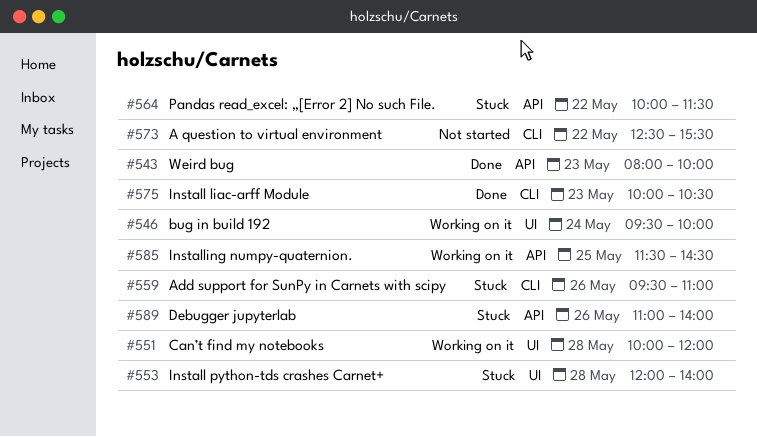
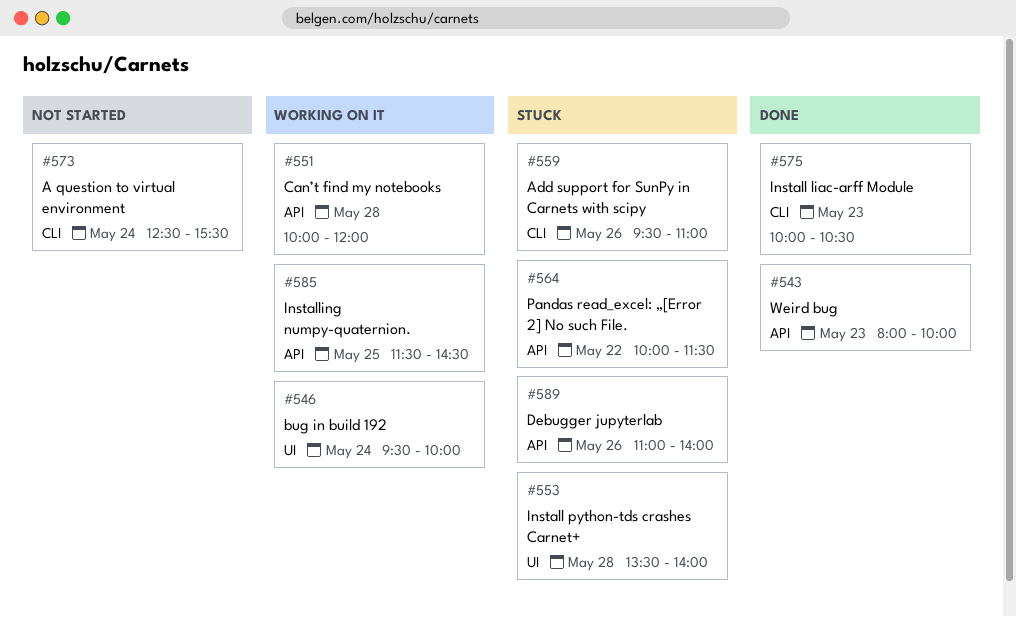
#551, label: UI -> API
#553, begins: 12:00 -> 13:30
#573, day: May 22 -> May 24

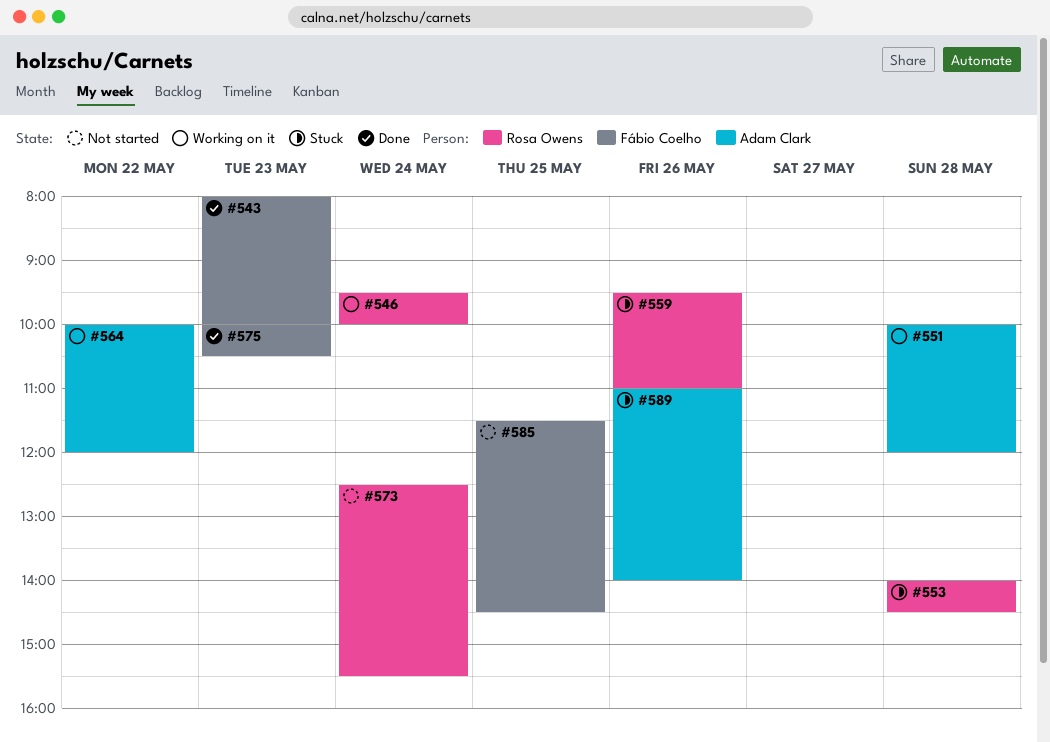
#553, begins: 13:30 -> 14:00
#553, ends: 14:00 -> 14:30
#564, status: Stuck -> Working on it
#564, ends: 11:30 -> 12:00
#585, status: Working on it -> Not started

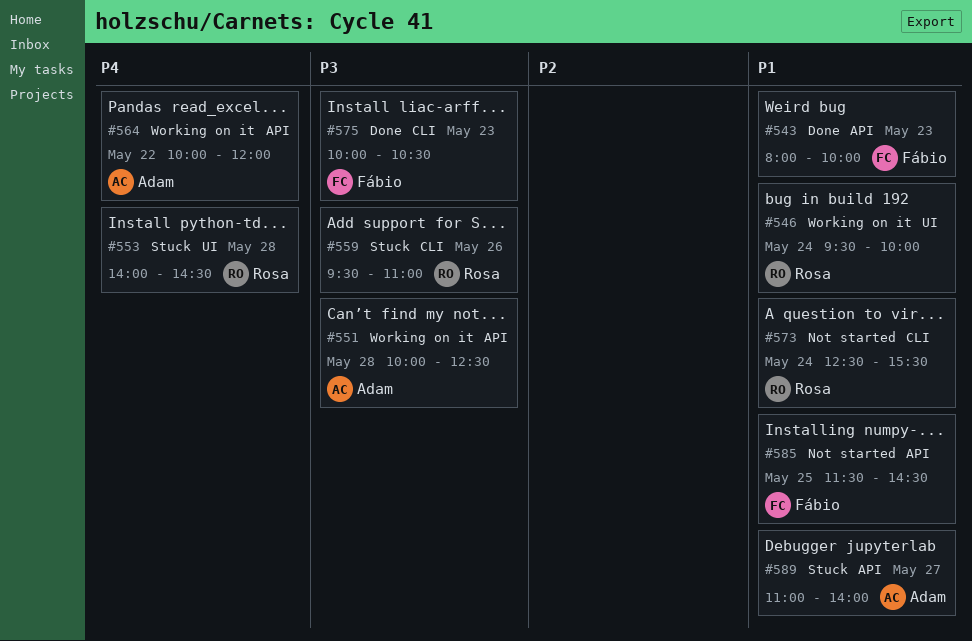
#551, ends: 12:00 -> 12:30
#589, day: May 26 -> May 27

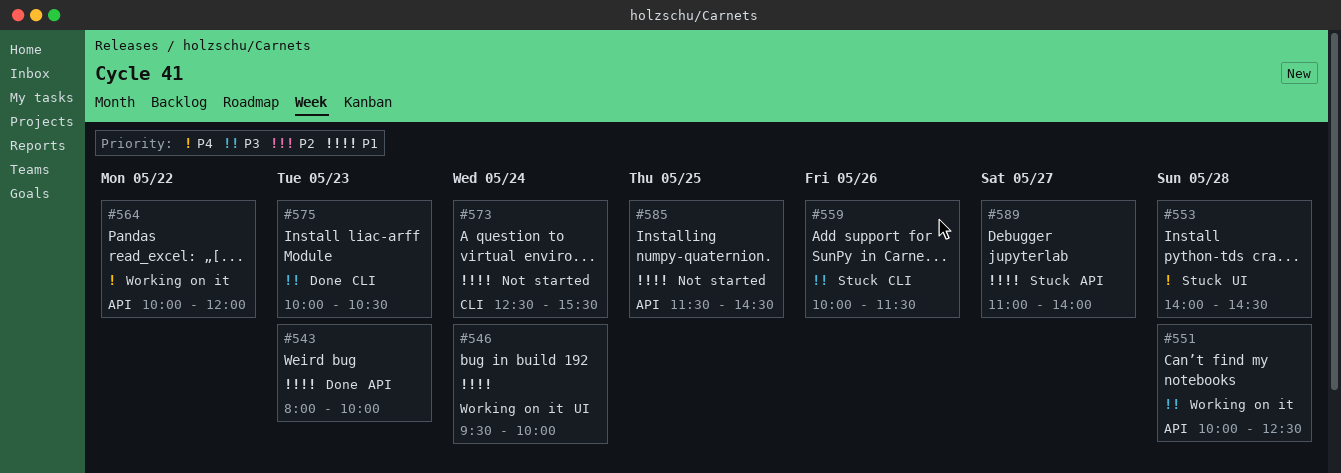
#559, begins: 09:30 -> 10:00
#559, ends: 11:00 -> 11:30

